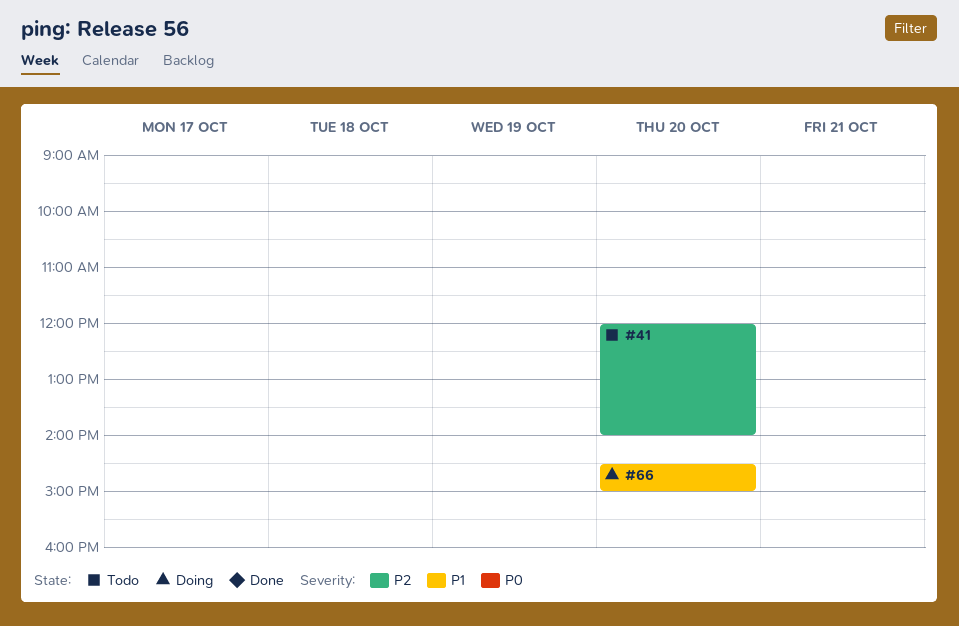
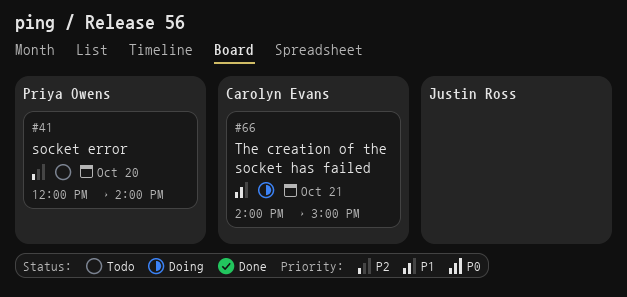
#66, day: Oct 20 -> Oct 21
#66, begins: 14:30 -> 14:00

